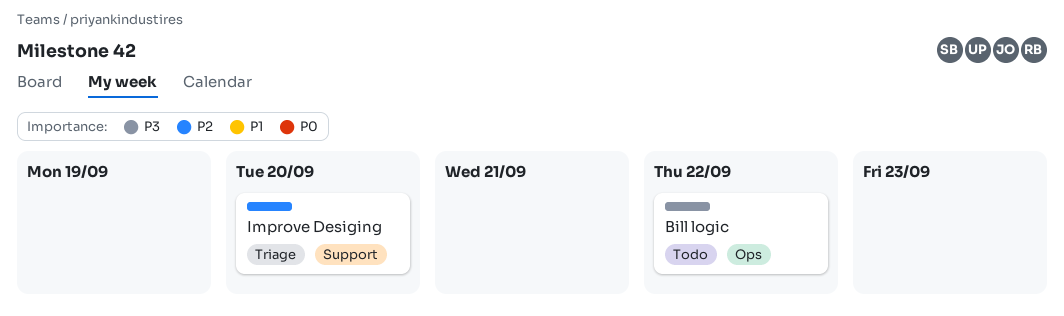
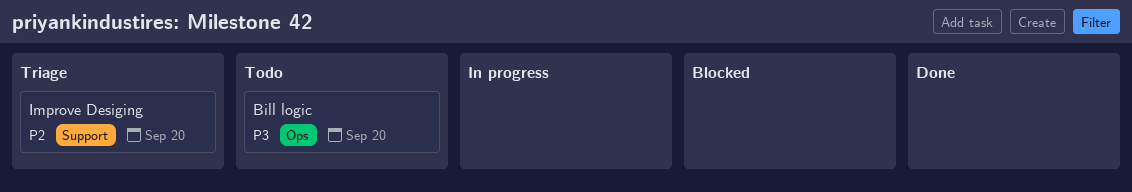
Bill logic, due: Sep 22 -> Sep 20

